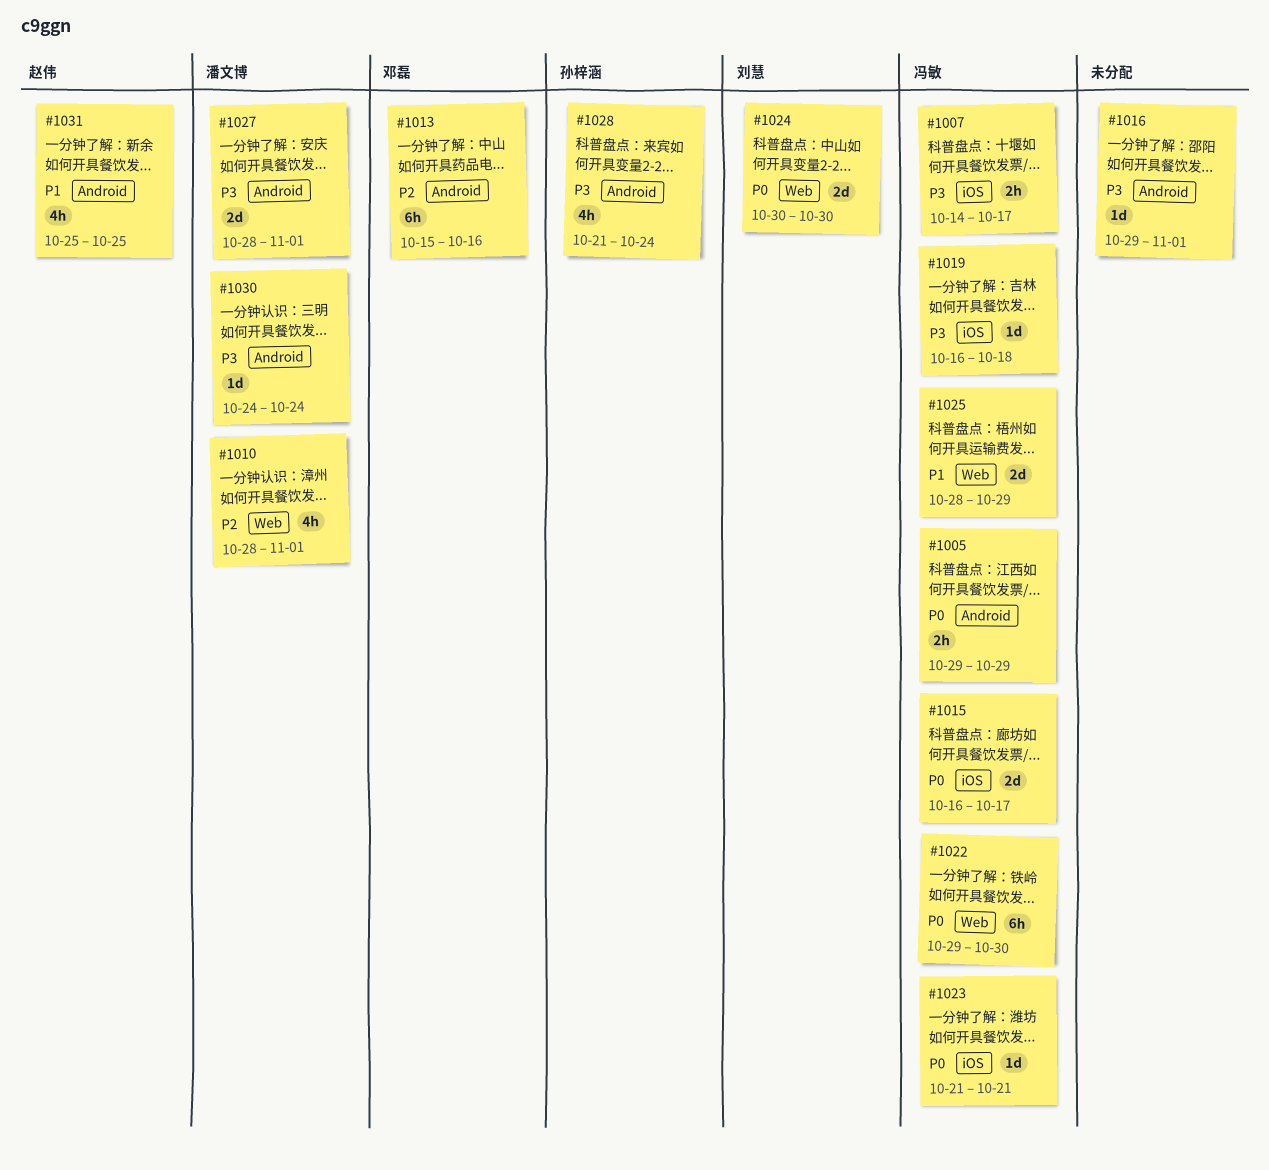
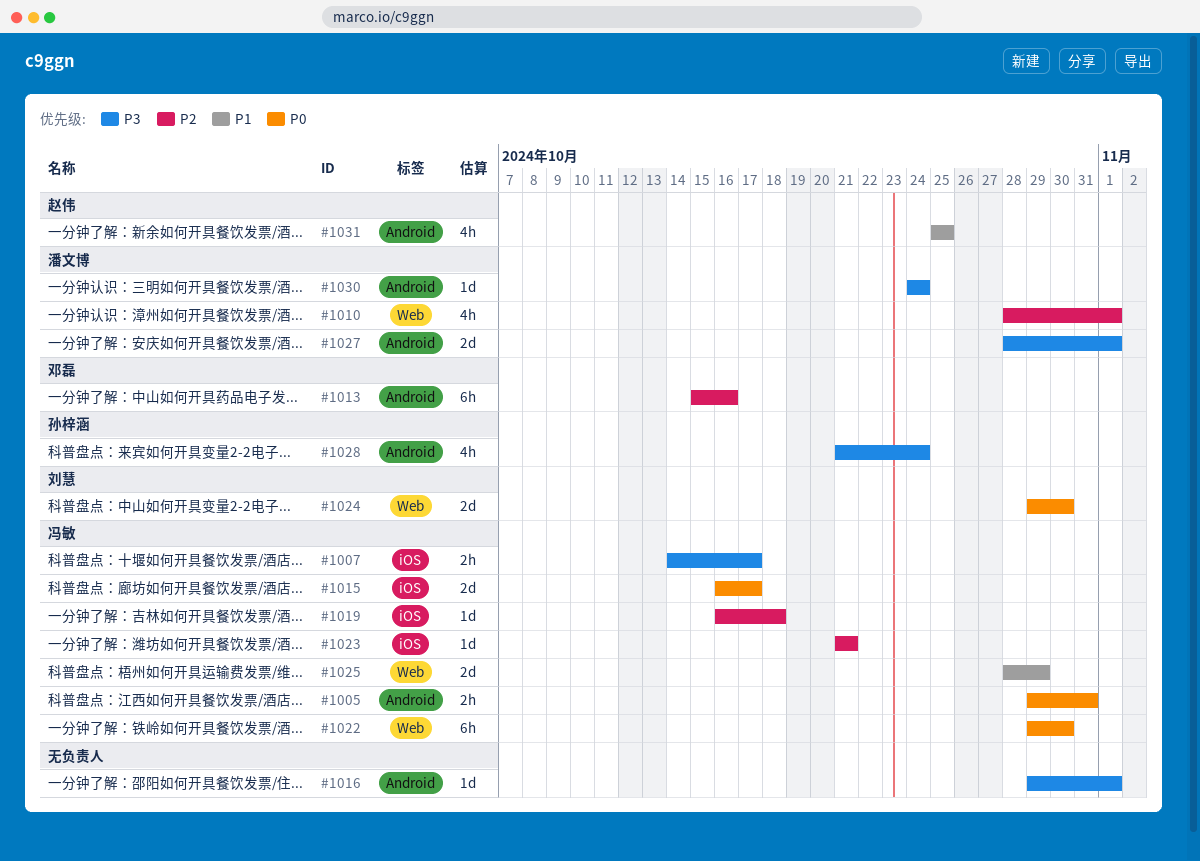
#1005, due: Oct 29 -> Oct 31
#1019, priority: P3 -> P2
#1023, priority: P0 -> P2
#1024, start: Oct 30 -> Oct 29

